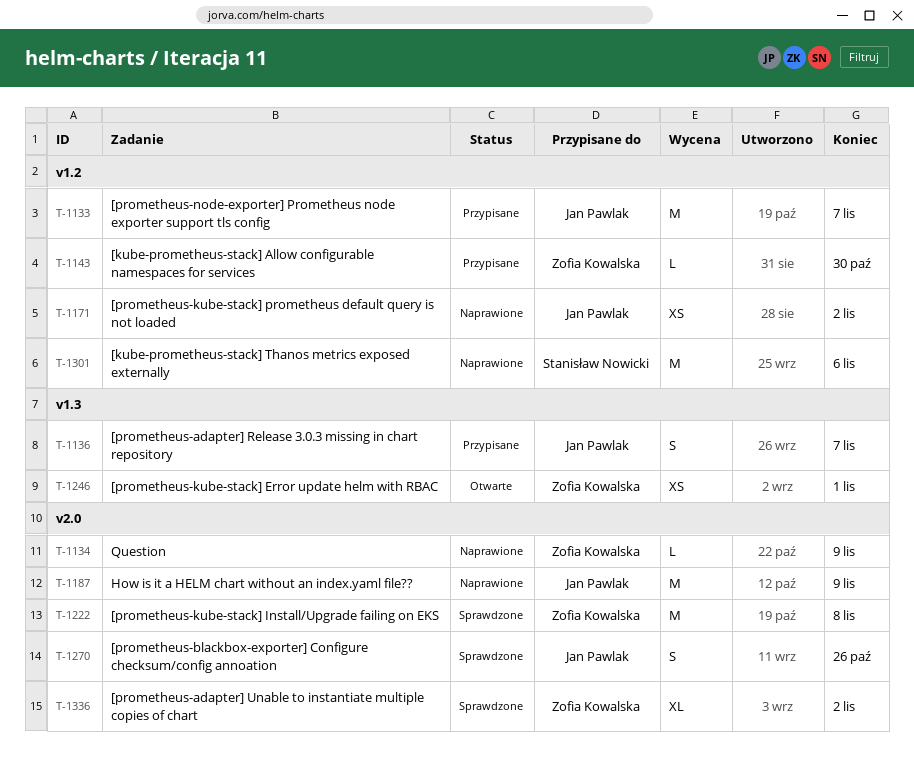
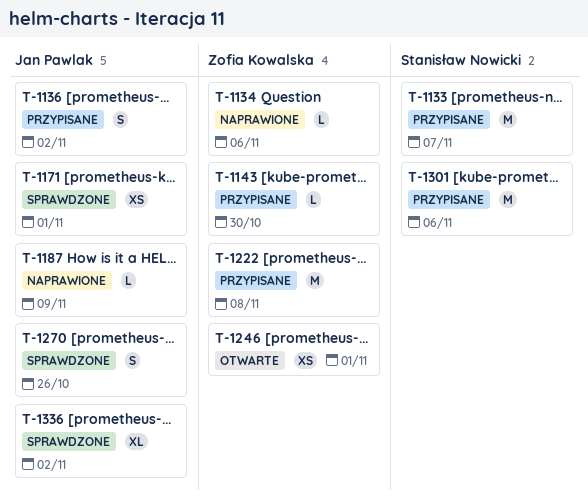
T-1133, owner: Jan Pawlak -> Stanisław Nowicki
T-1134, due: Nov 9 -> Nov 6
T-1136, due: Nov 7 -> Nov 2
T-1171, status: Naprawione -> Sprawdzone
T-1171, due: Nov 2 -> Nov 1
T-1187, estimate: M -> L
T-1222, status: Sprawdzone -> Przypisane
T-1301, status: Naprawione -> Przypisane
T-1336, owner: Zofia Kowalska -> Jan Pawlak

